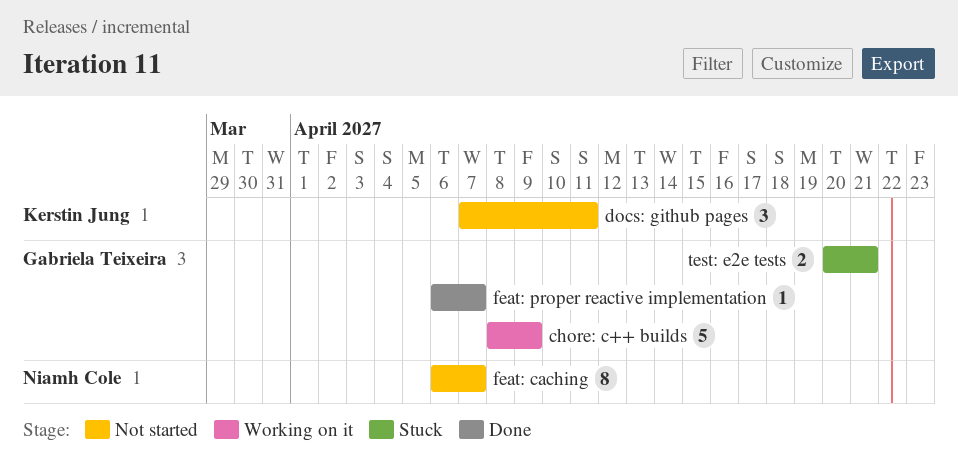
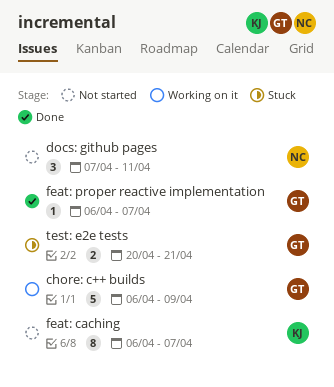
chore: c++ builds, start: Apr 8 -> Apr 6
docs: github pages, owner: Kerstin Jung -> Niamh Cole
feat: caching, owner: Niamh Cole -> Kerstin Jung

